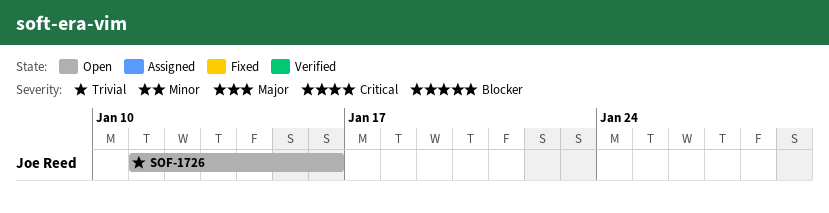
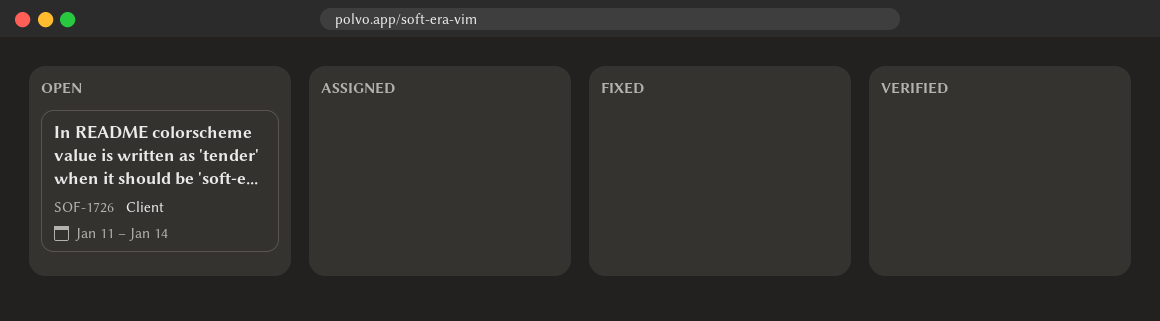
SOF-1726, due: Jan 16 -> Jan 14

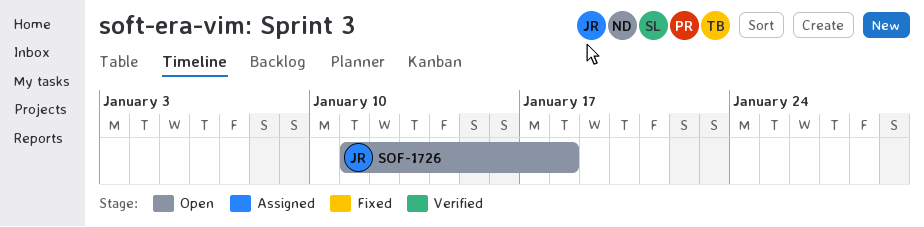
SOF-1726, due: Jan 14 -> Jan 18

